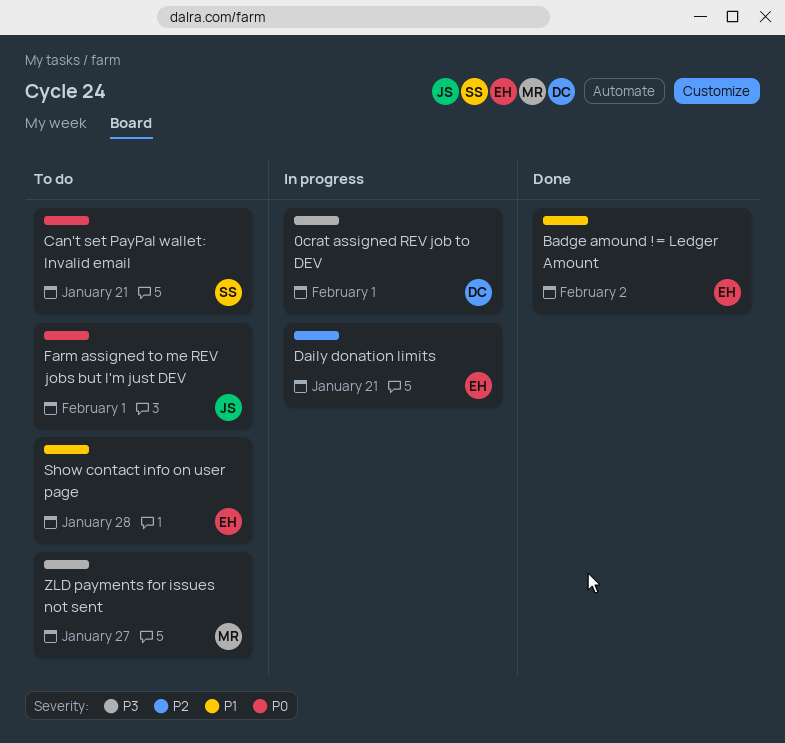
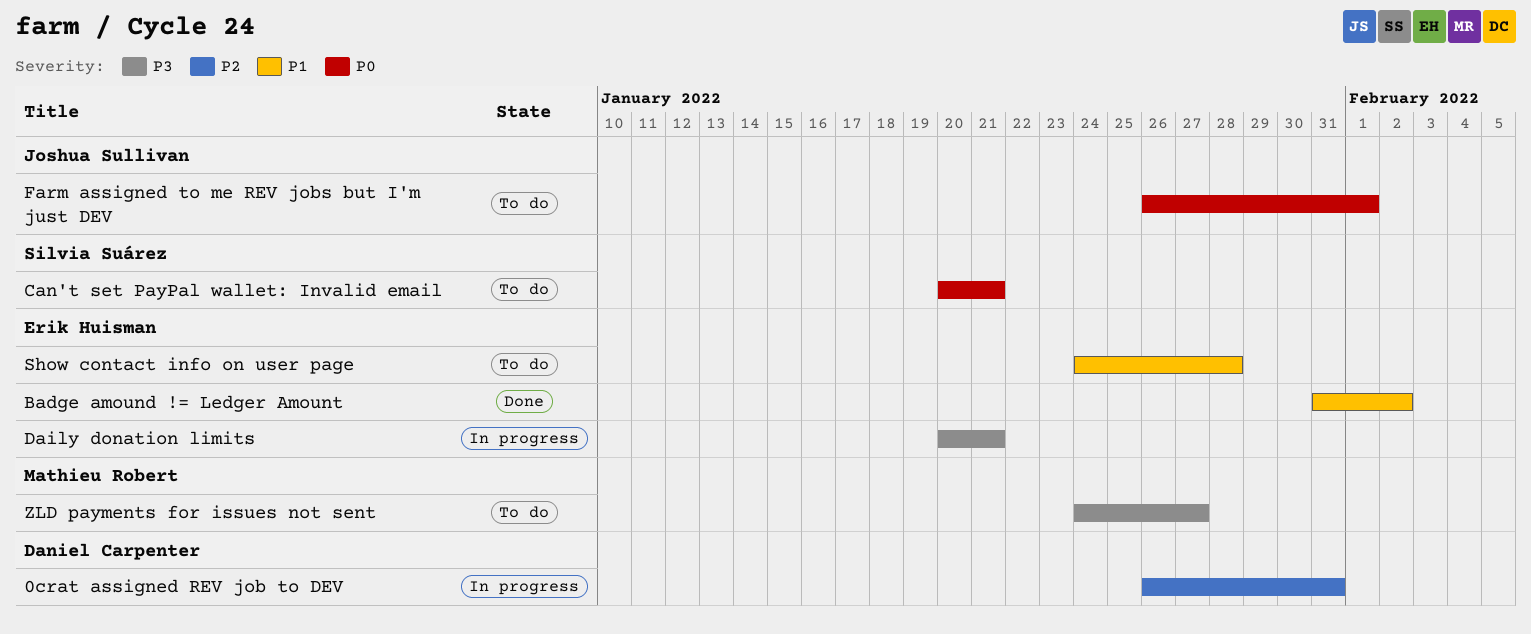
0crat assigned REV job to DEV, priority: P3 -> P2
0crat assigned REV job to DEV, due: Feb 1 -> Jan 31
Daily donation limits, priority: P2 -> P3

